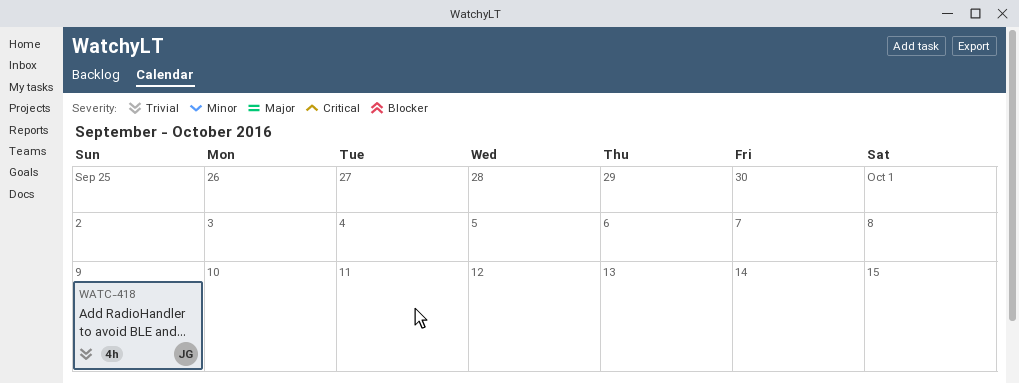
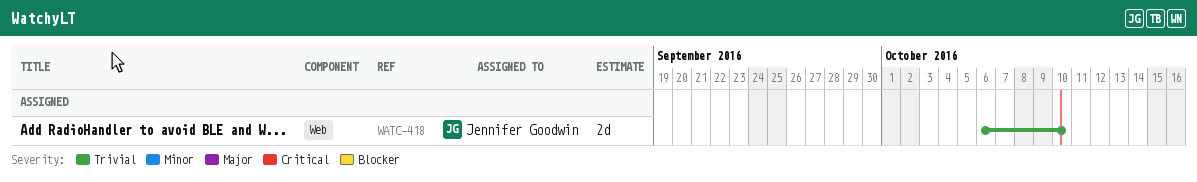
WATC-418, estimate: 4h -> 2d
WATC-418, due: Oct 9 -> Oct 10

